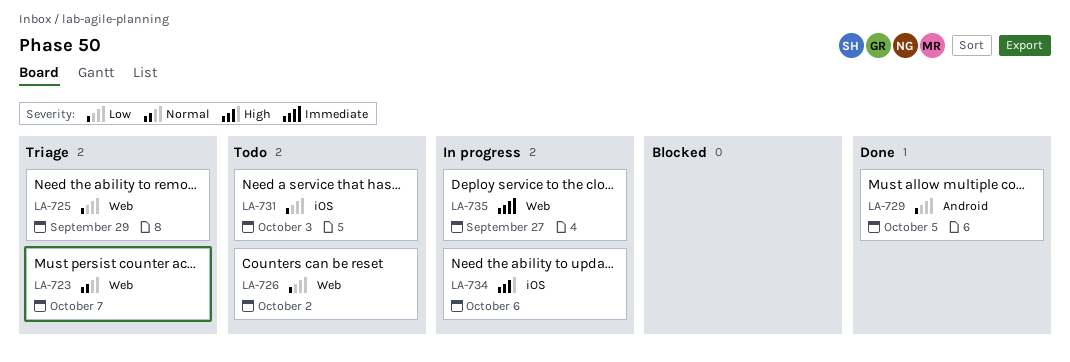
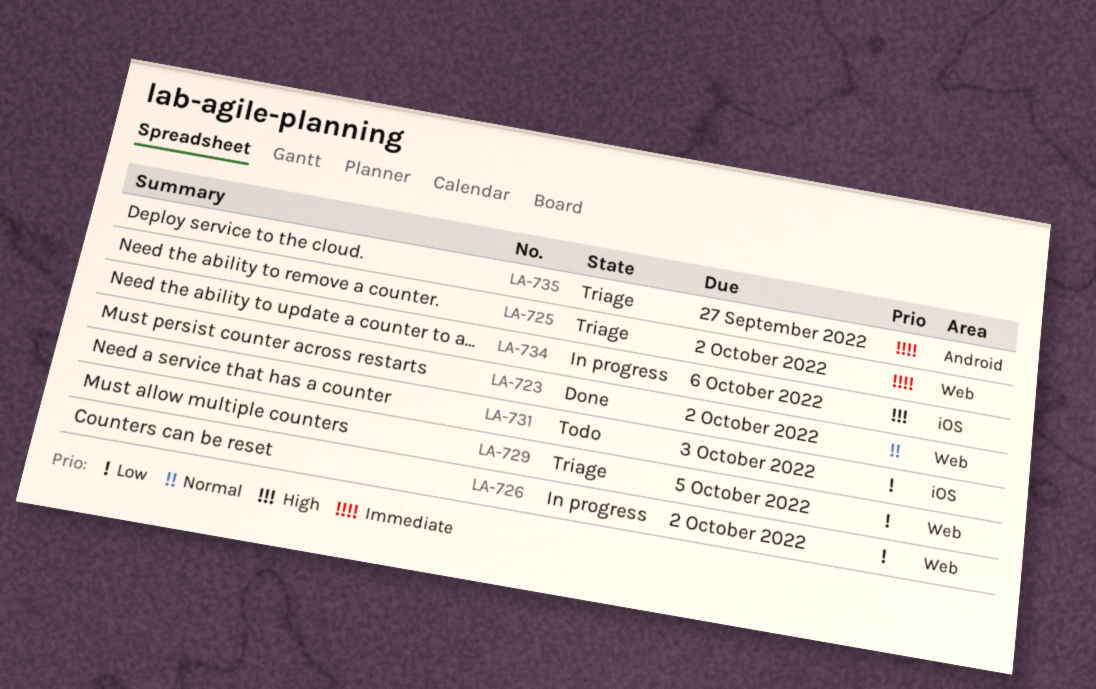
LA-723, status: Triage -> Done
LA-723, due: Oct 7 -> Oct 2
LA-725, priority: Low -> Immediate
LA-725, due: Sep 29 -> Oct 2
LA-726, status: Todo -> In progress
LA-729, status: Done -> Triage
LA-729, label: Android -> Web
LA-735, status: In progress -> Triage
LA-735, label: Web -> Android

